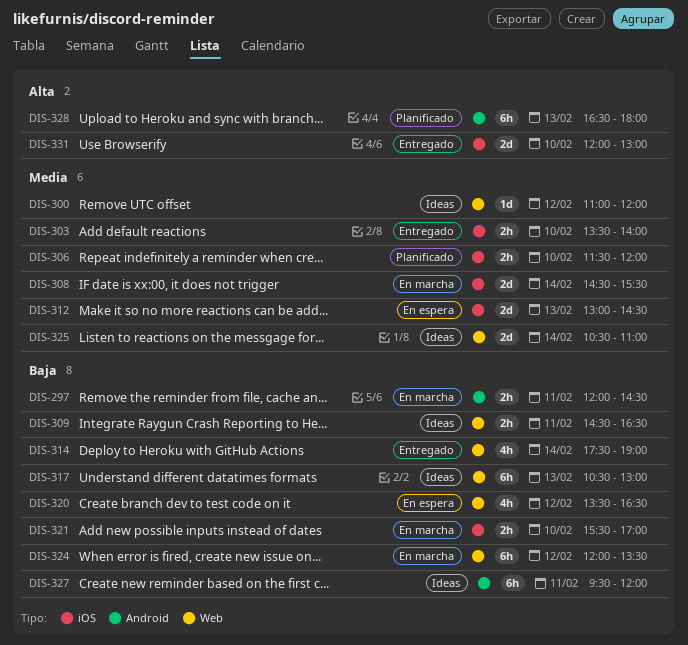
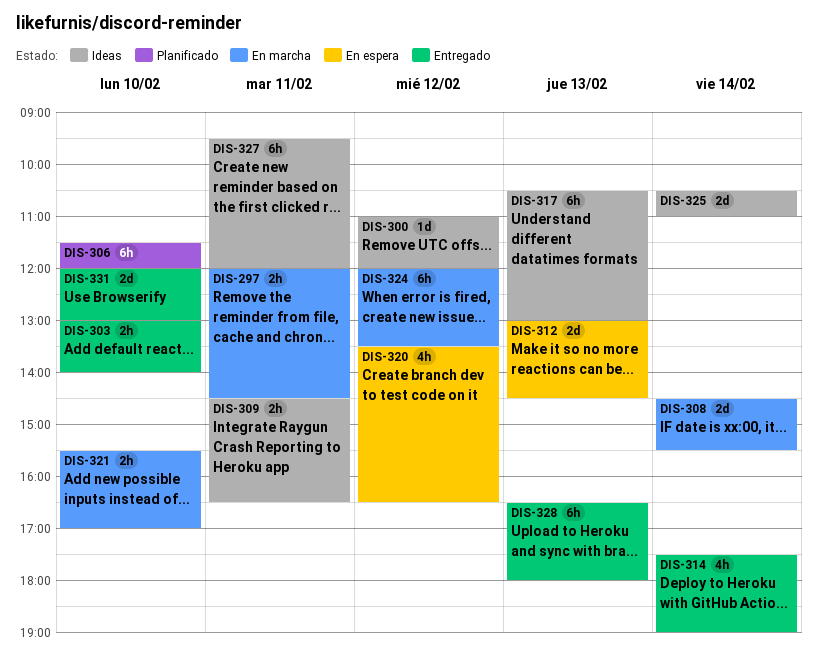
DIS-303, begins: 13:30 -> 13:00
DIS-306, estimate: 2h -> 6h
DIS-328, status: Planificado -> Entregado

